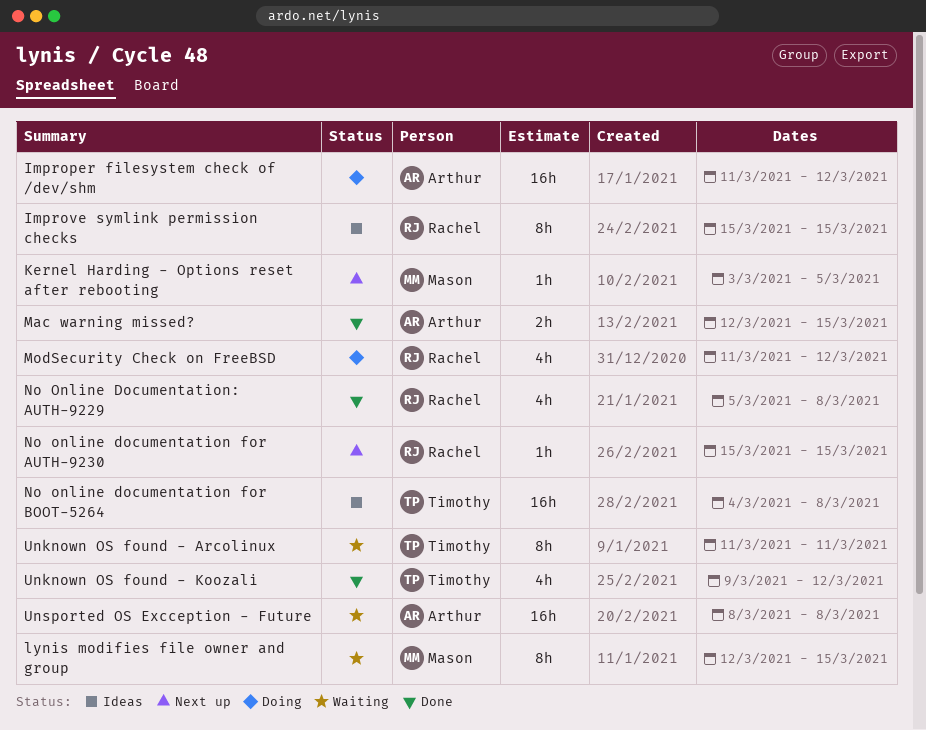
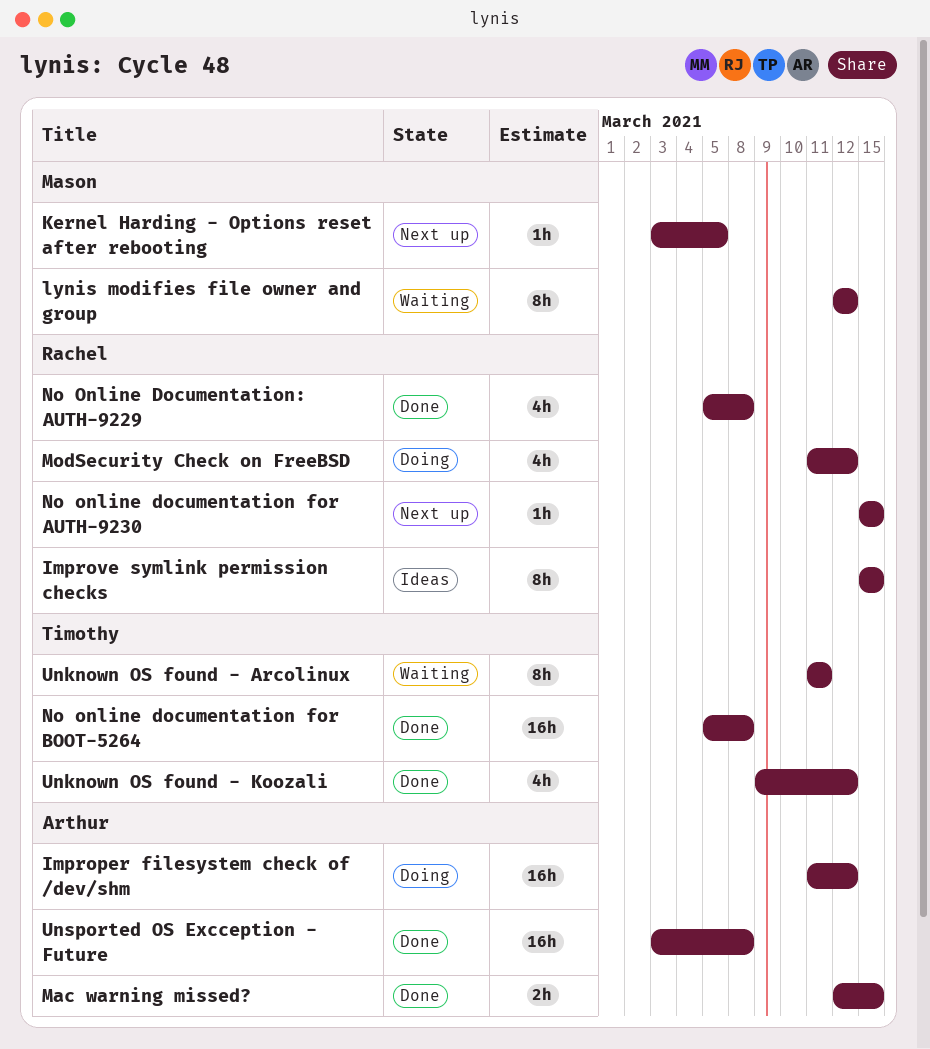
lynis modifies file owner and group, due: Mar 15 -> Mar 12
No online documentation for BOOT-5264, status: Ideas -> Done
No online documentation for BOOT-5264, start: Mar 4 -> Mar 5
Unsported OS Excception - Future, status: Waiting -> Done
Unsported OS Excception - Future, start: Mar 8 -> Mar 3

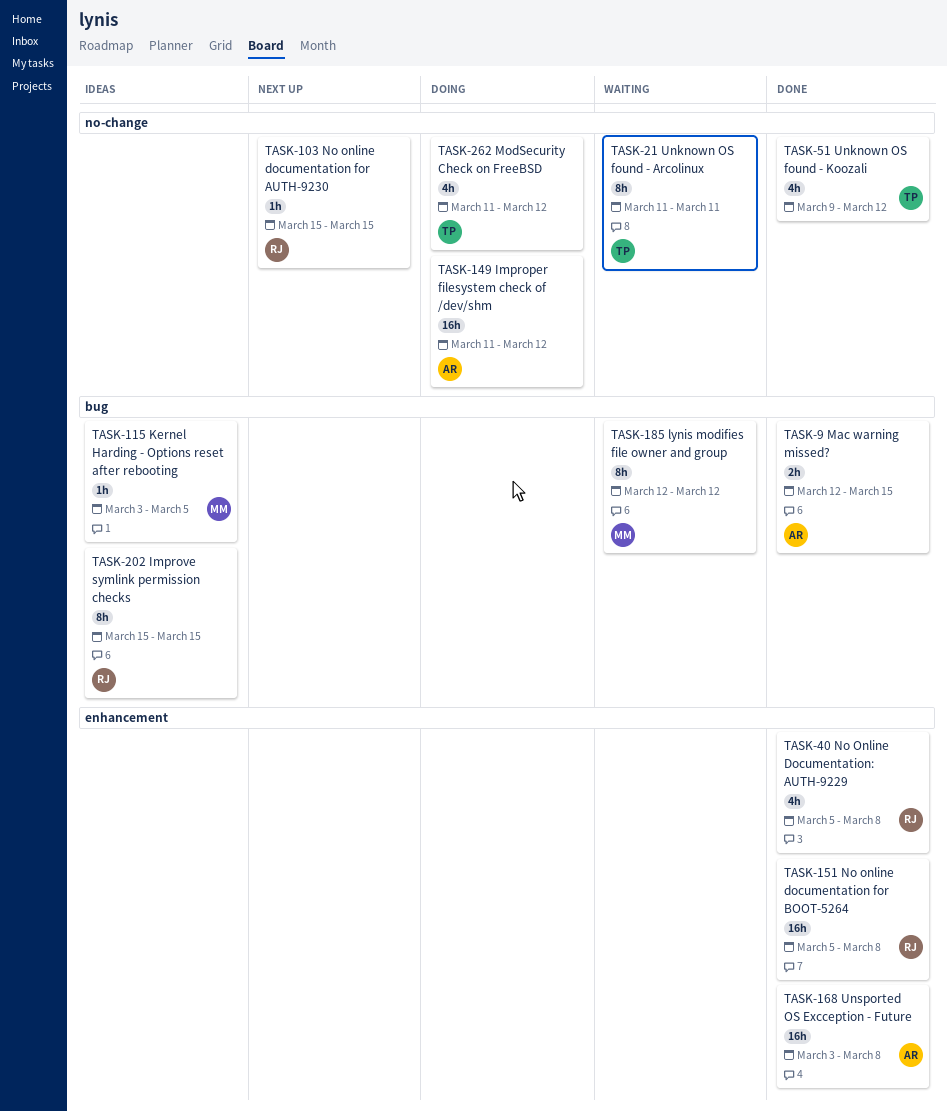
Kernel Harding - Options reset after rebooting, status: Next up -> Ideas
ModSecurity Check on FreeBSD, owner: Rachel -> Timothy
No online documentation for BOOT-5264, owner: Timothy -> Rachel

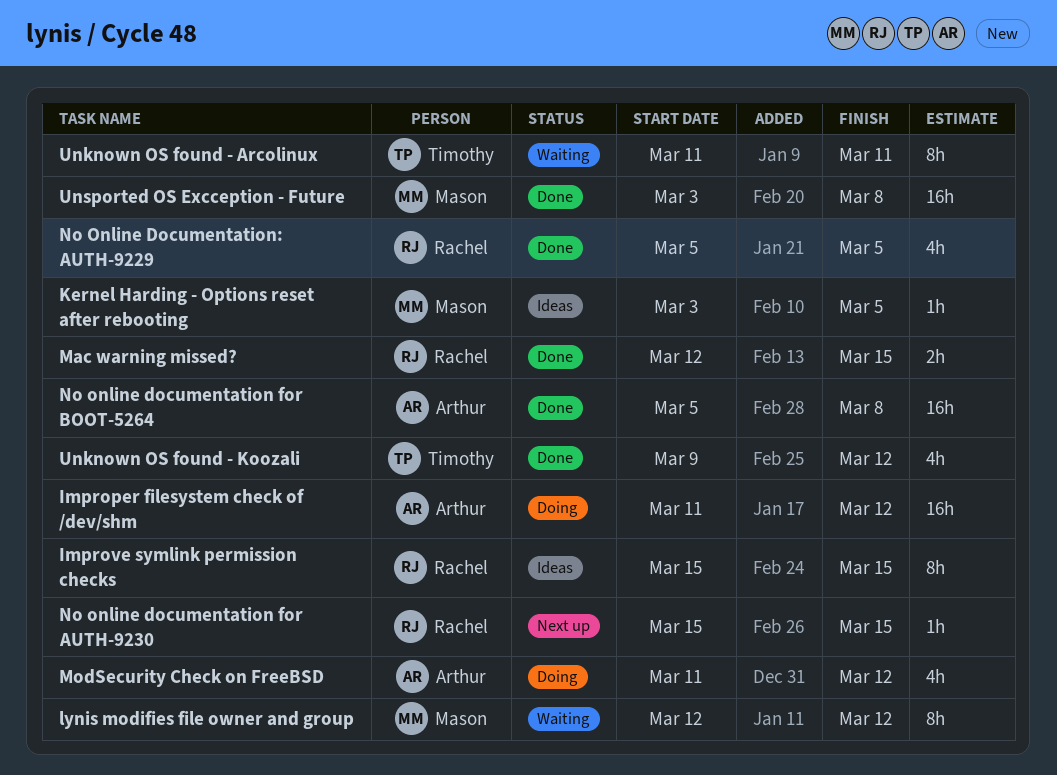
Mac warning missed?, owner: Arthur -> Rachel
ModSecurity Check on FreeBSD, owner: Timothy -> Arthur
No online documentation for BOOT-5264, owner: Rachel -> Arthur
No Online Documentation: AUTH-9229, due: Mar 8 -> Mar 5
Unsported OS Excception - Future, owner: Arthur -> Mason

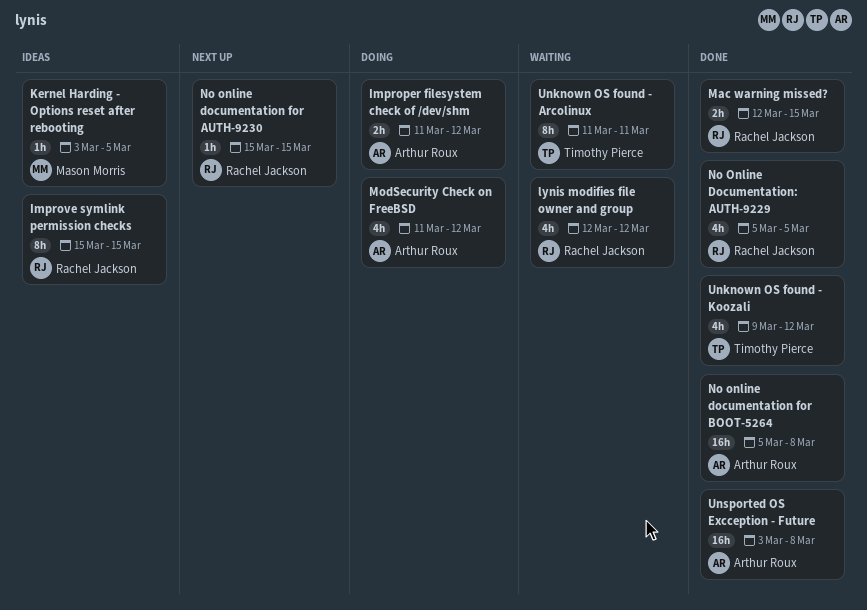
Improper filesystem check of /dev/shm, estimate: 16h -> 2h
lynis modifies file owner and group, owner: Mason Morris -> Rachel Jackson
lynis modifies file owner and group, estimate: 8h -> 4h
Unsported OS Excception - Future, owner: Mason Morris -> Arthur Roux

